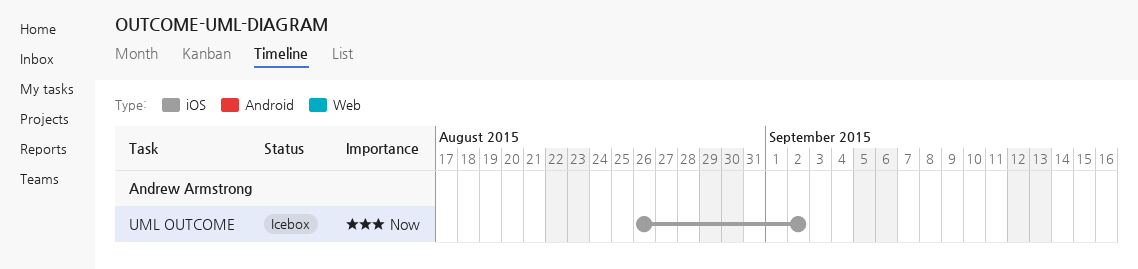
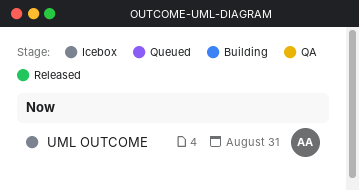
UML OUTCOME, due: Sep 2 -> Aug 31

